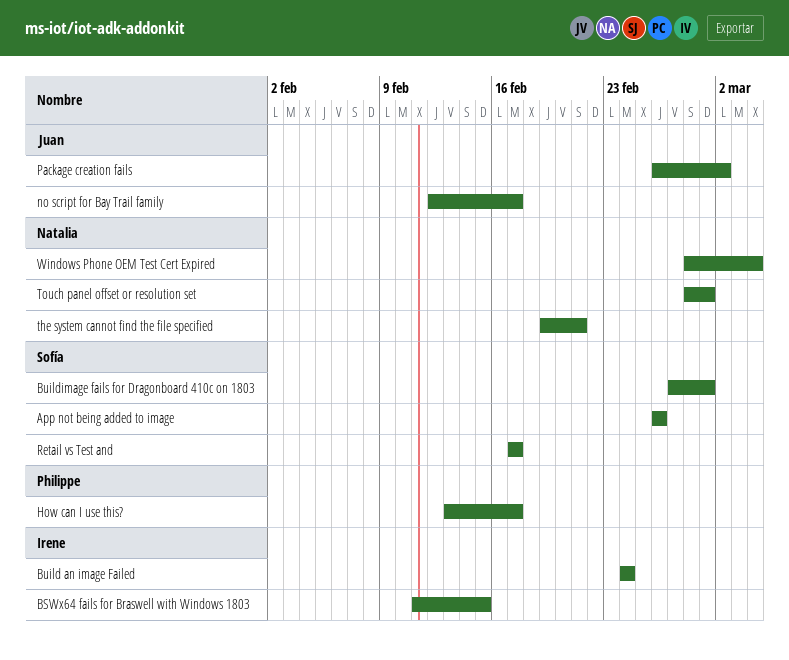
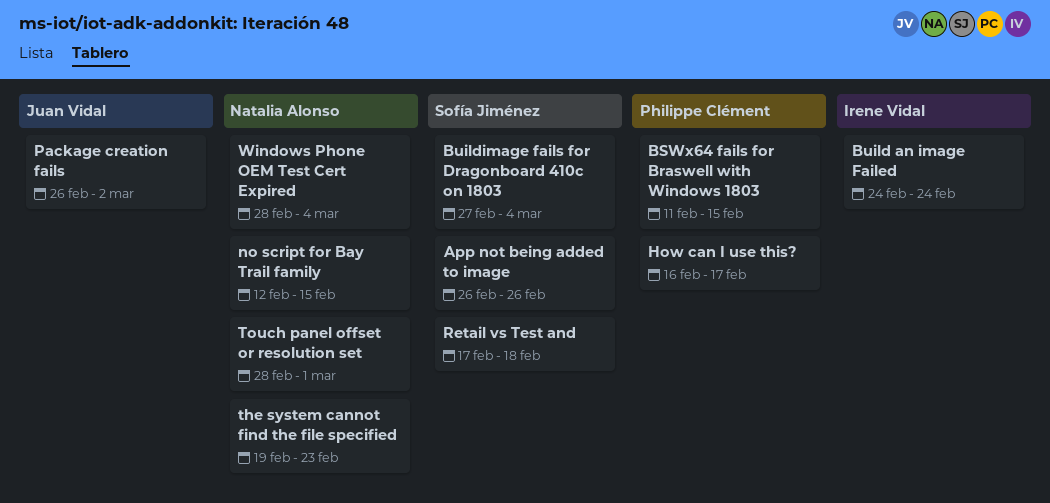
BSWx64 fails for Braswell with Windows 1803, owner: Irene Vidal -> Philippe Clément
Buildimage fails for Dragonboard 410c on 1803, due: Mar 1 -> Mar 4
How can I use this?, start: Feb 13 -> Feb 16
no script for Bay Trail family, owner: Juan Vidal -> Natalia Alonso
no script for Bay Trail family, due: Feb 17 -> Feb 15
Retail vs Test and, due: Feb 17 -> Feb 18
the system cannot find the file specified, due: Feb 21 -> Feb 23

